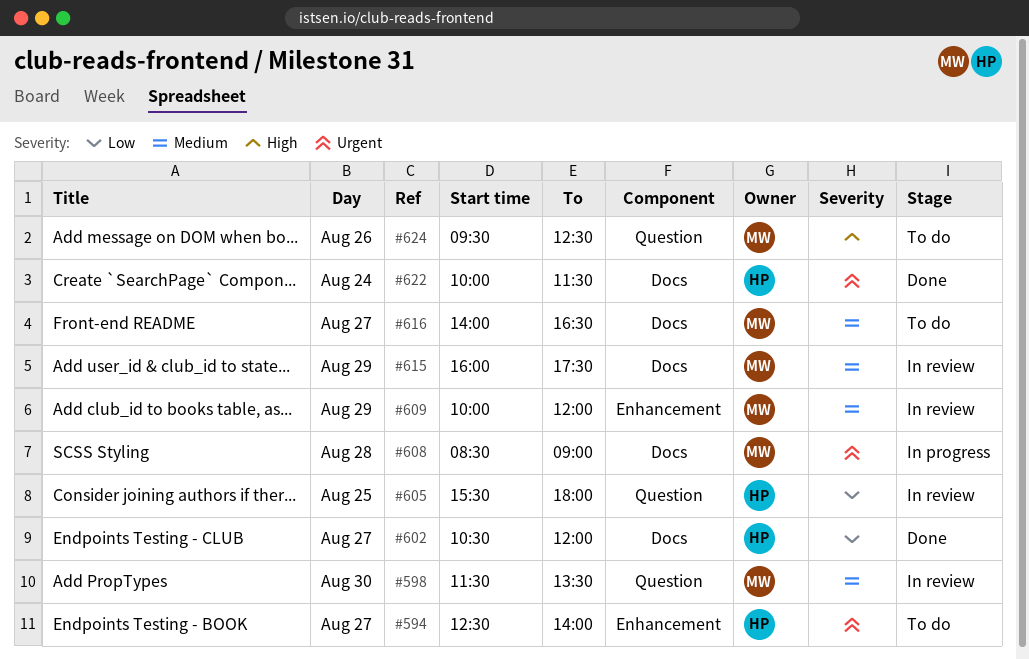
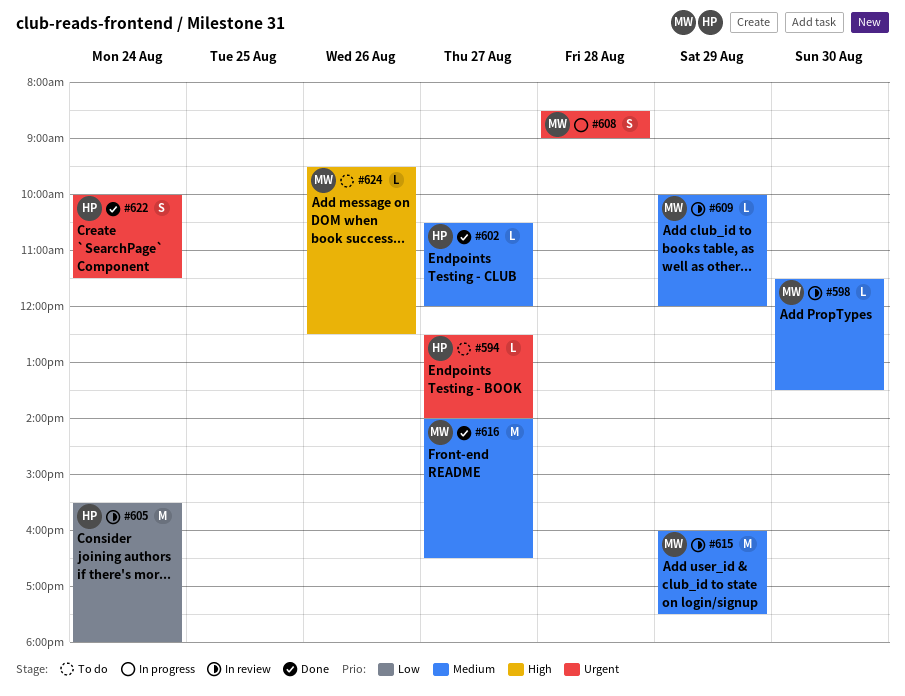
#602, priority: Low -> Medium
#605, day: Aug 25 -> Aug 24
#616, status: To do -> Done

